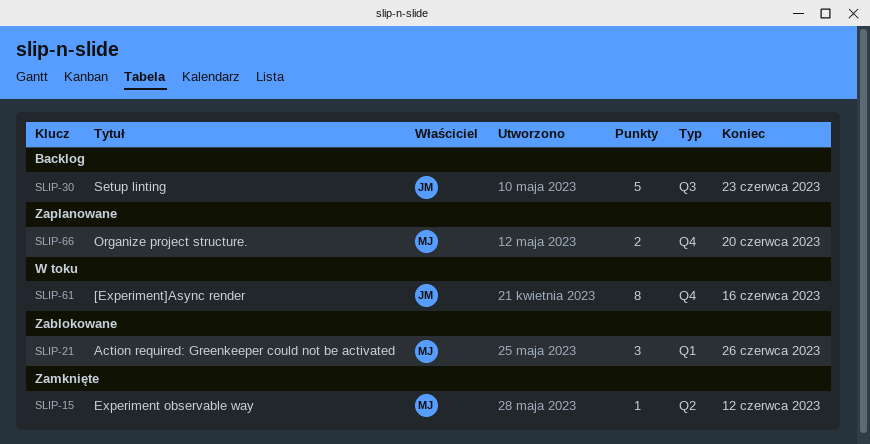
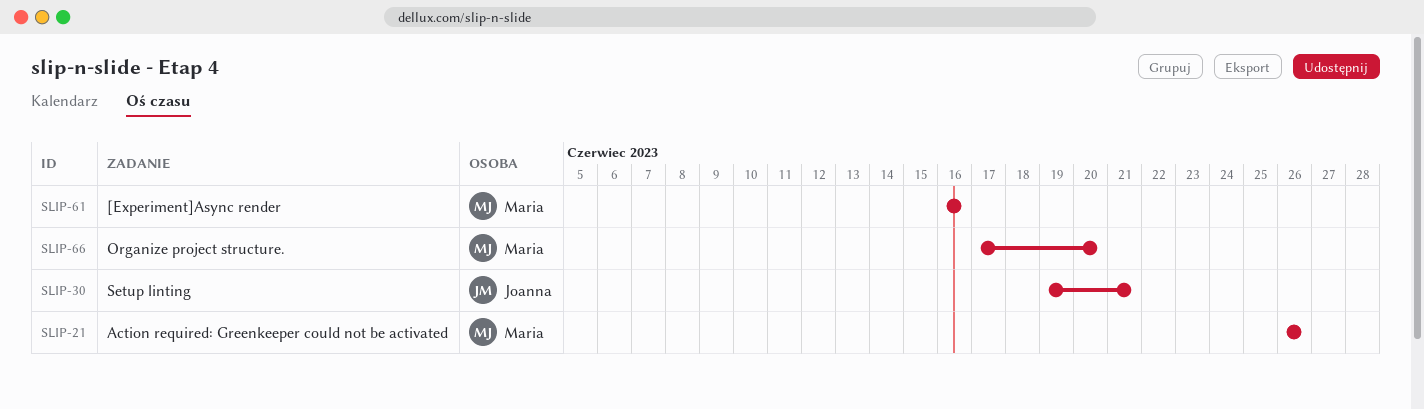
SLIP-15: present -> none
SLIP-30, due: Jun 23 -> Jun 21
SLIP-61, owner: Joanna -> Maria

